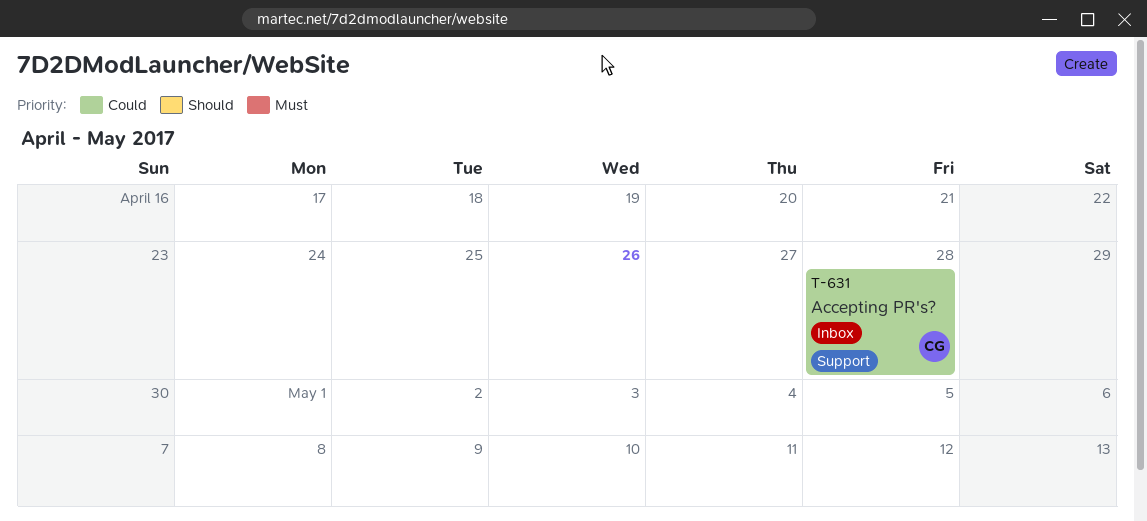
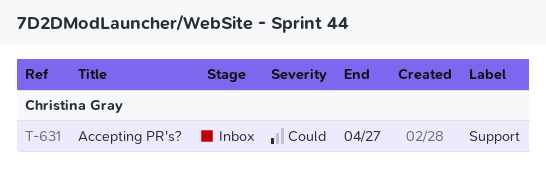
T-631, due: Apr 28 -> Apr 27

